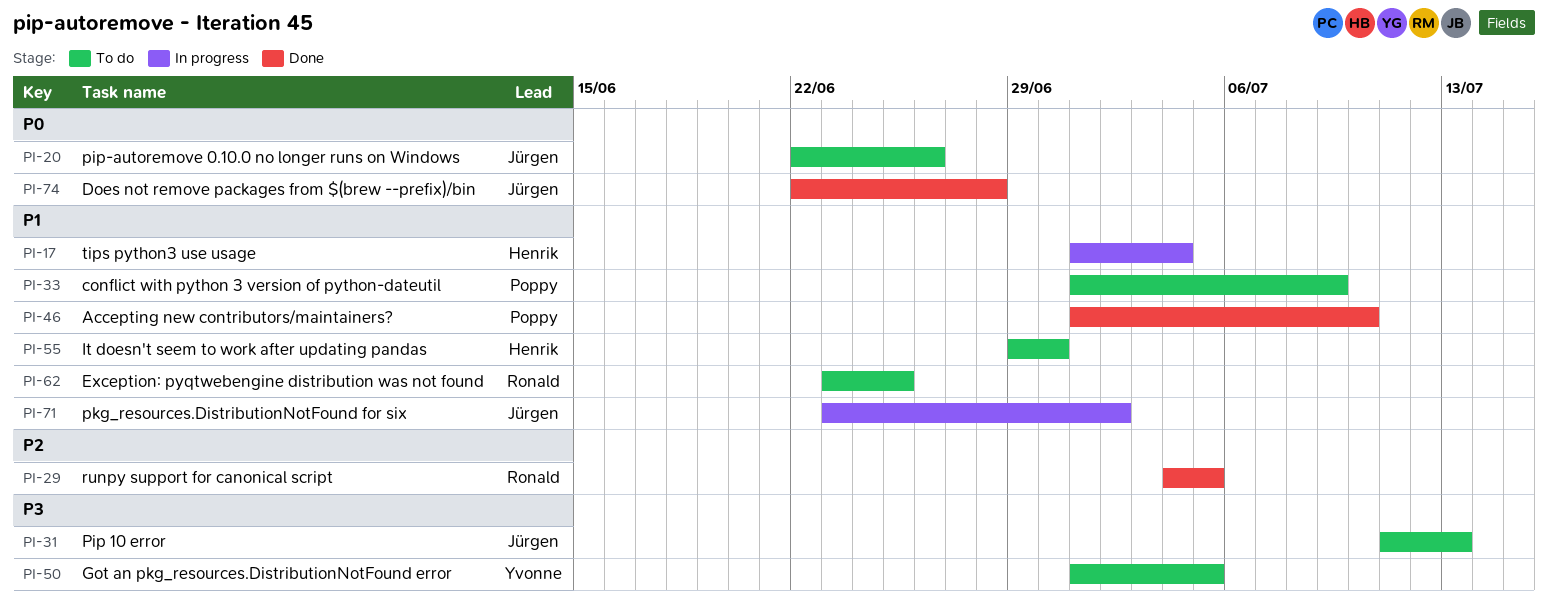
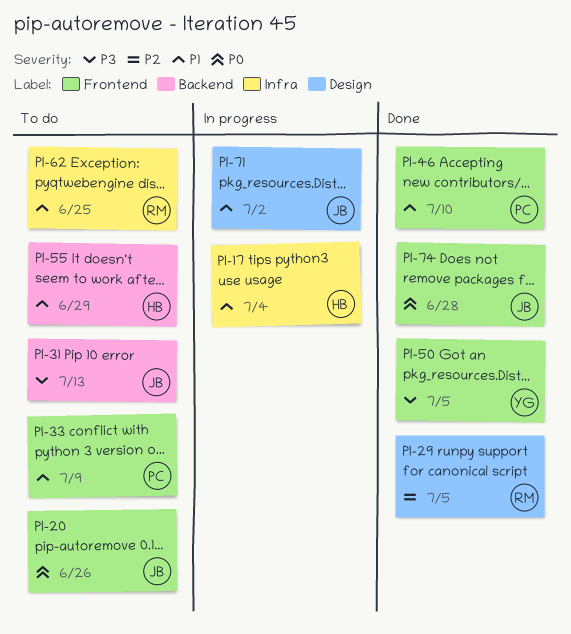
PI-50, status: To do -> Done
PI-55, due: Jun 30 -> Jun 29

